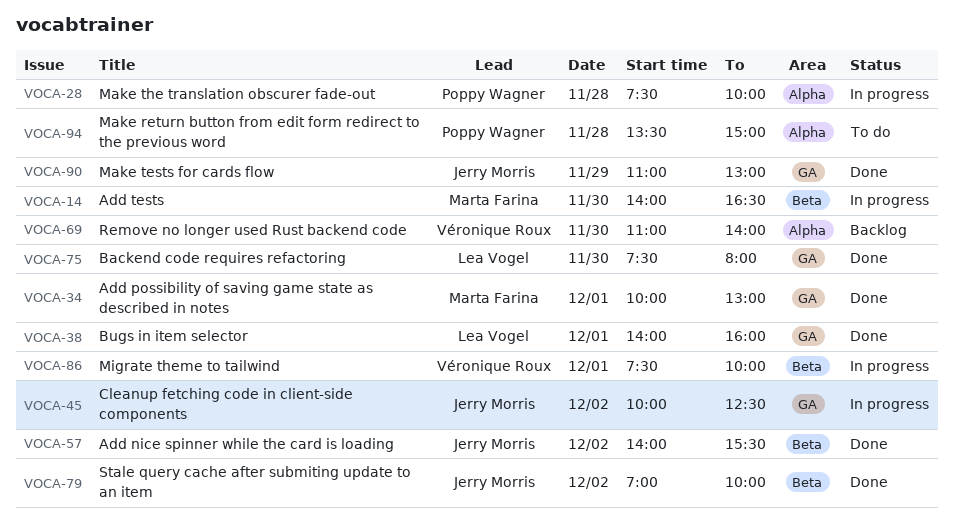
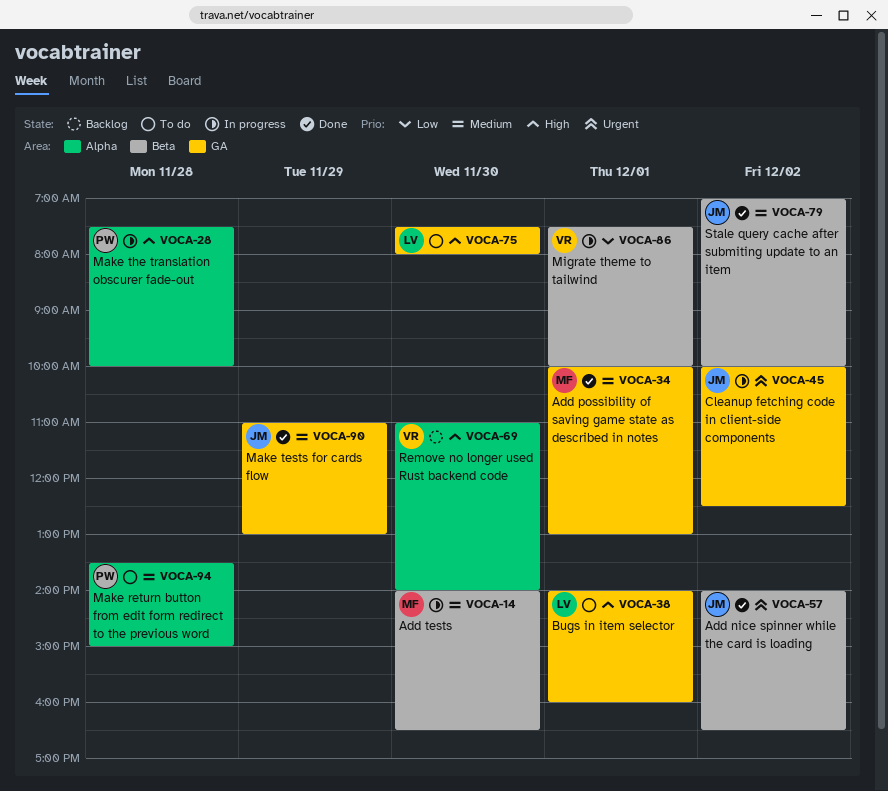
VOCA-38, status: Done -> To do
VOCA-57, ends: 15:30 -> 16:30
VOCA-75, status: Done -> To do

